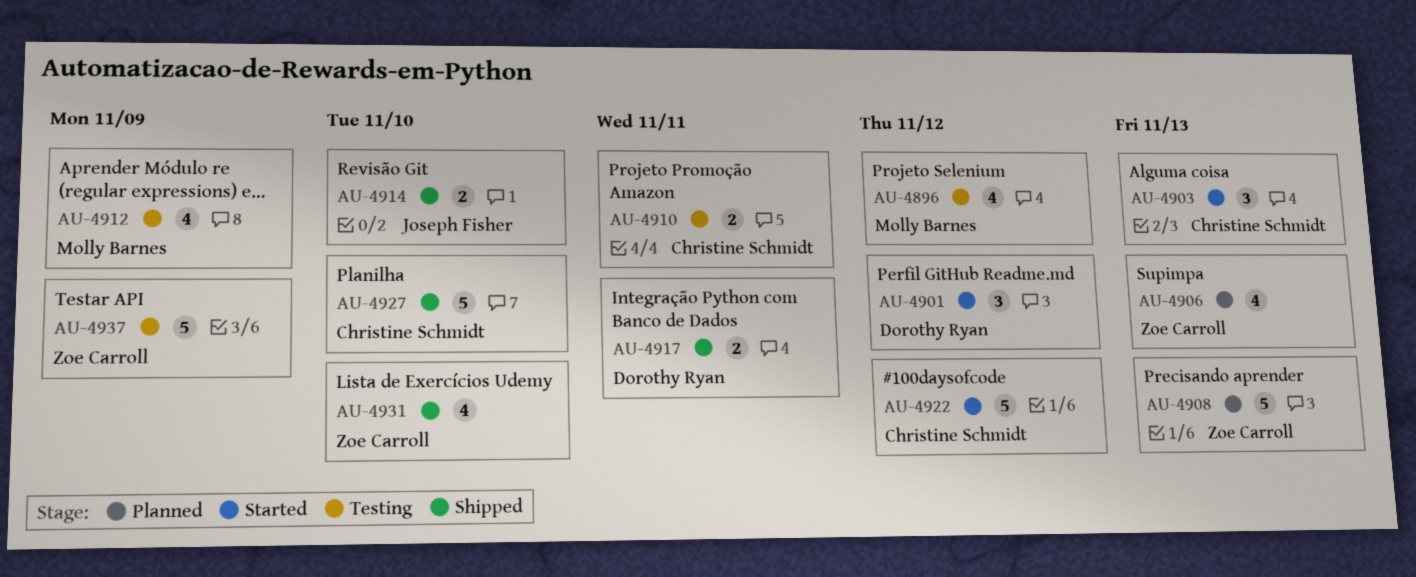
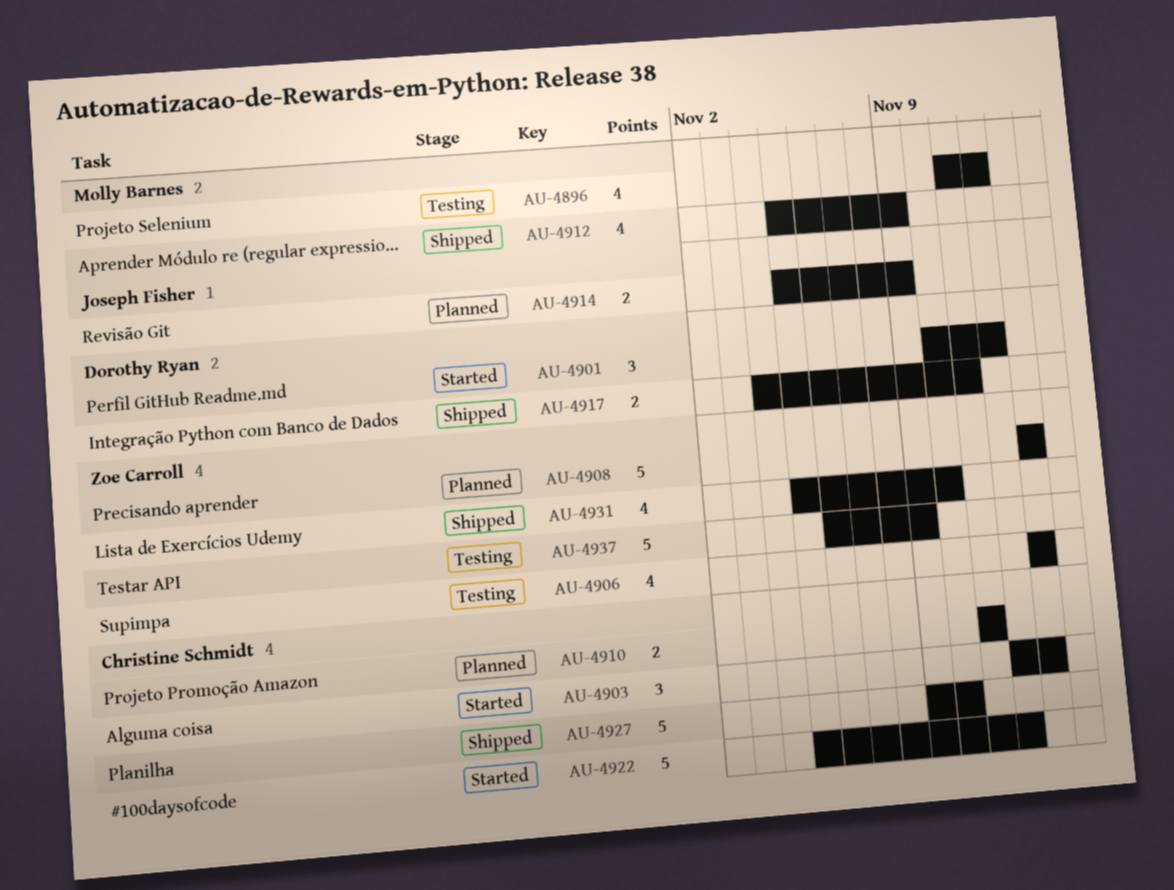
AU-4906, status: Planned -> Testing
AU-4910, status: Testing -> Planned
AU-4912, status: Testing -> Shipped
AU-4914, status: Shipped -> Planned
AU-4914, due: Nov 10 -> Nov 9

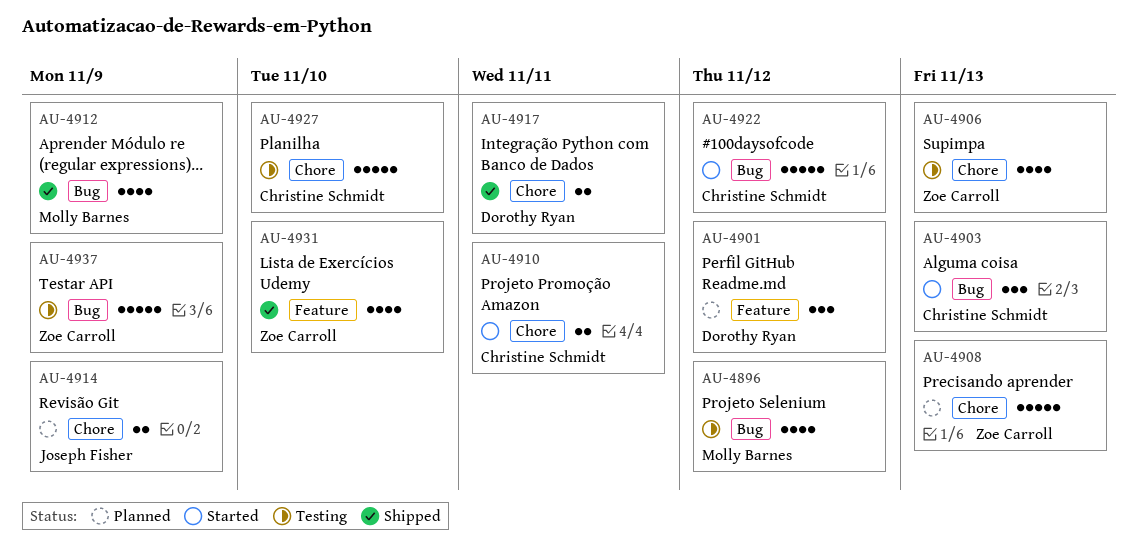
AU-4901, status: Started -> Planned
AU-4910, status: Planned -> Started
AU-4927, status: Shipped -> Testing

